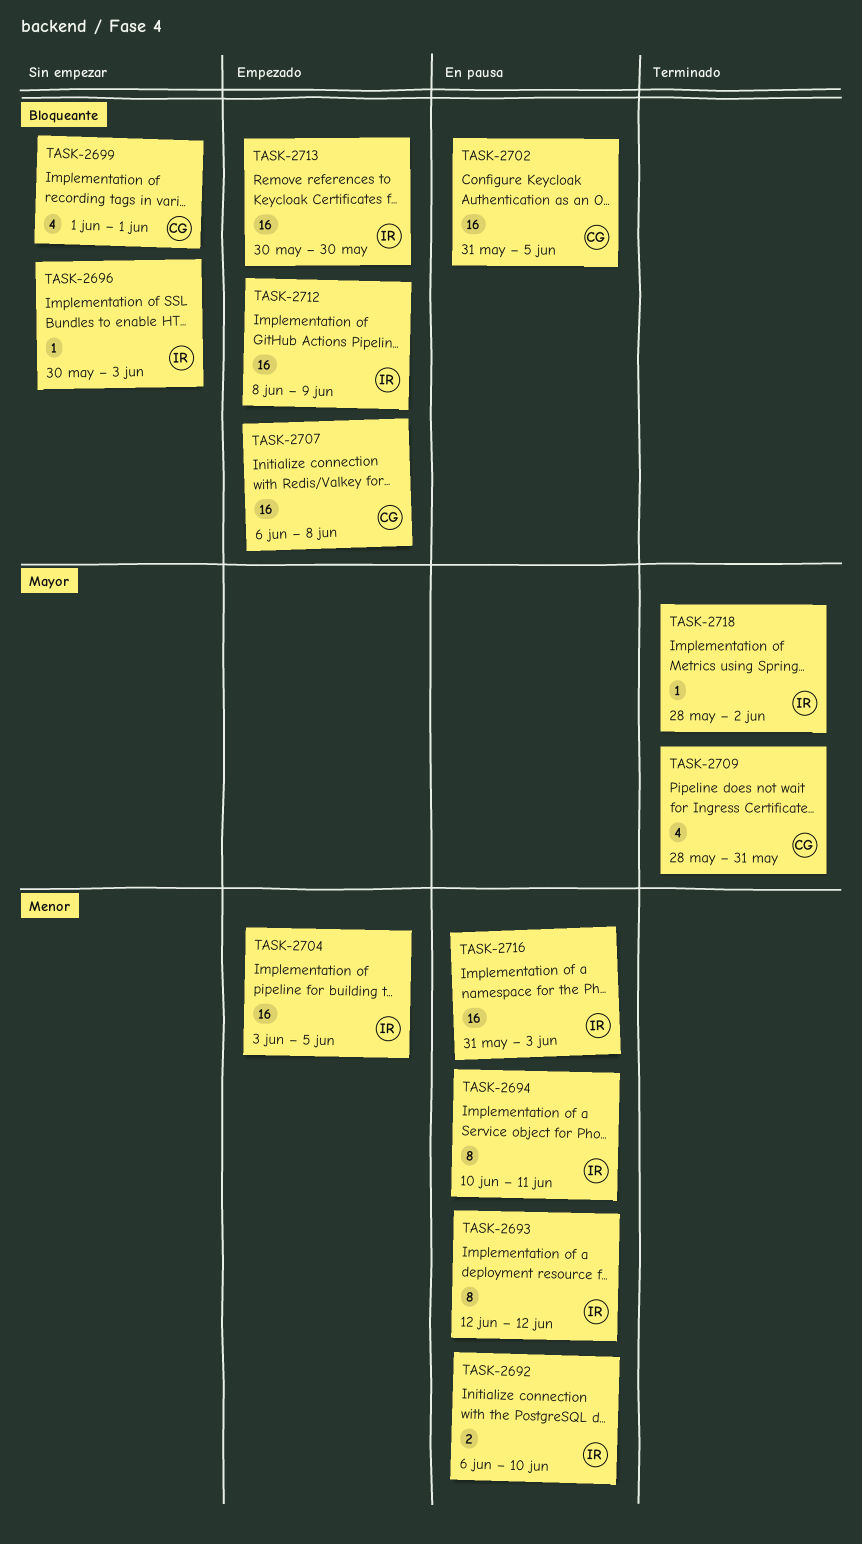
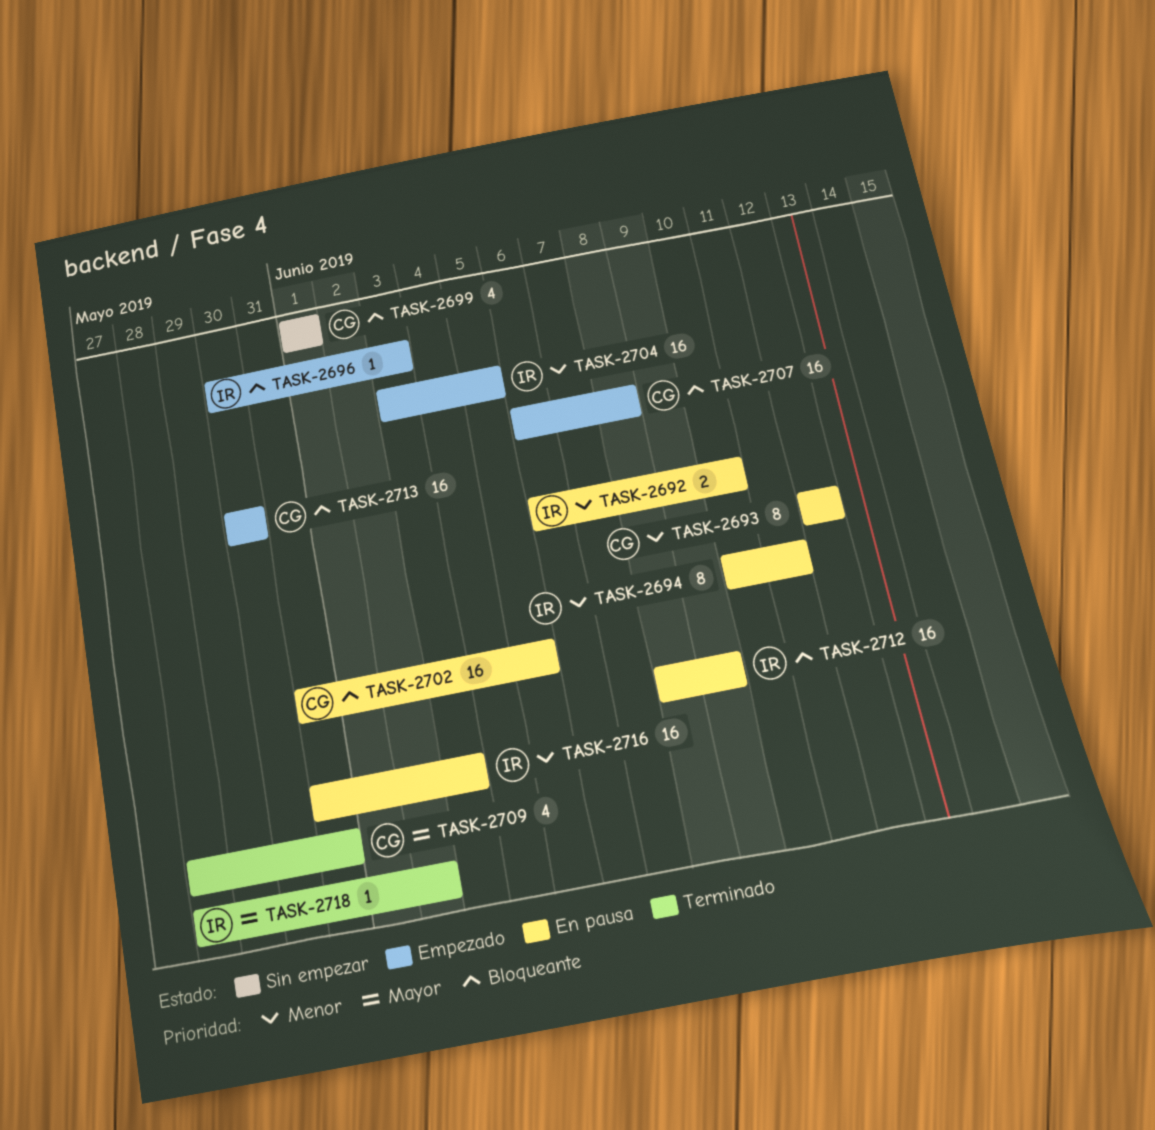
TASK-2693, owner: IR -> CG
TASK-2696, status: Sin empezar -> Empezado
TASK-2712, status: Empezado -> En pausa
TASK-2713, owner: IR -> CG

